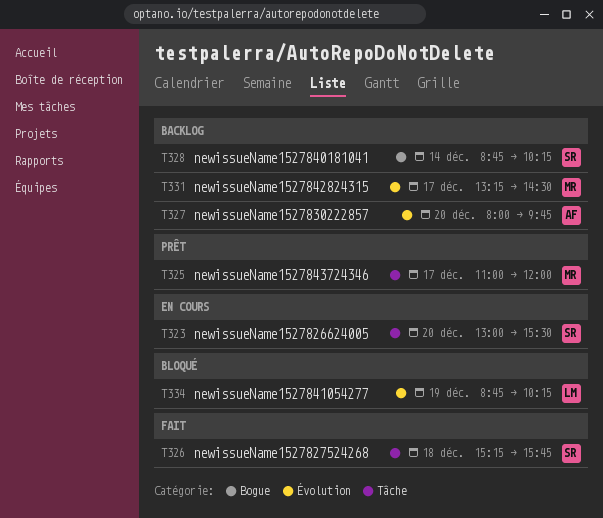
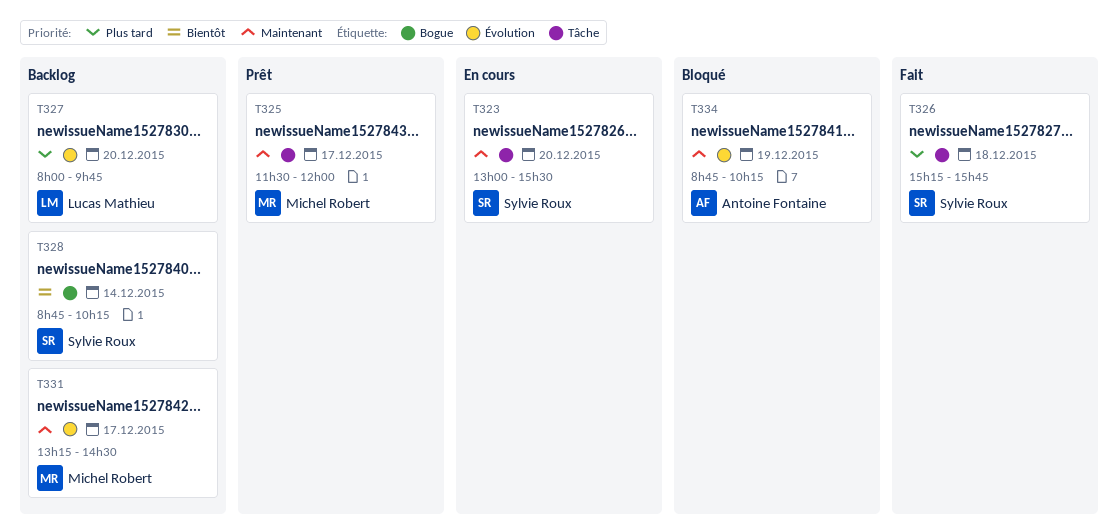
T325, begins: 11:00 -> 11:30
T327, owner: Antoine Fontaine -> Lucas Mathieu
T334, owner: Lucas Mathieu -> Antoine Fontaine

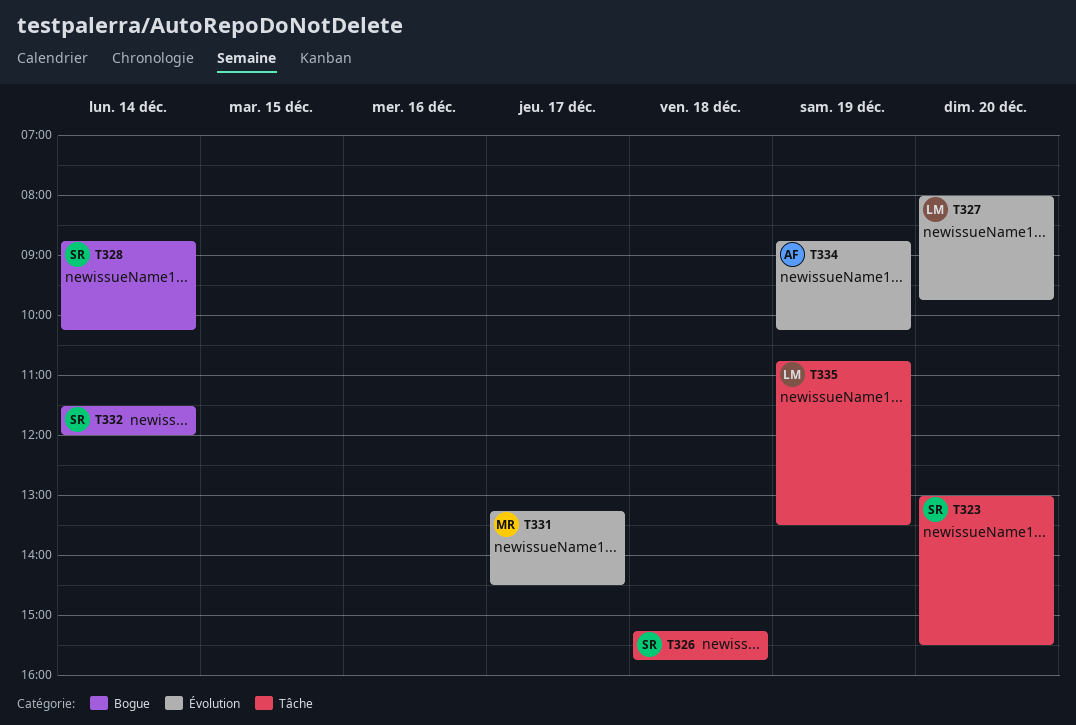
T325: present -> none
T332: none -> present
T335: none -> present

